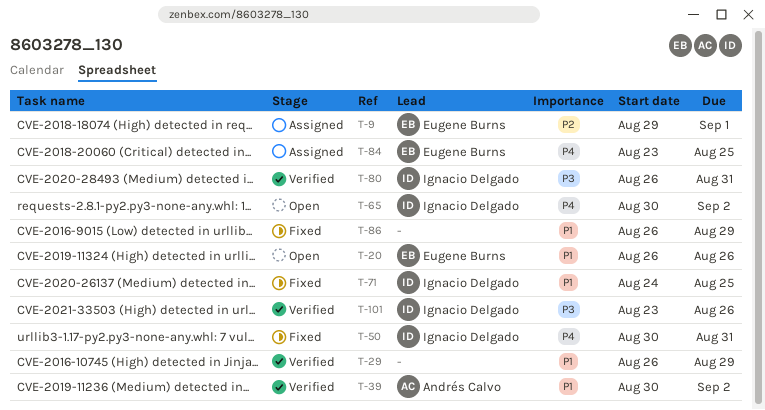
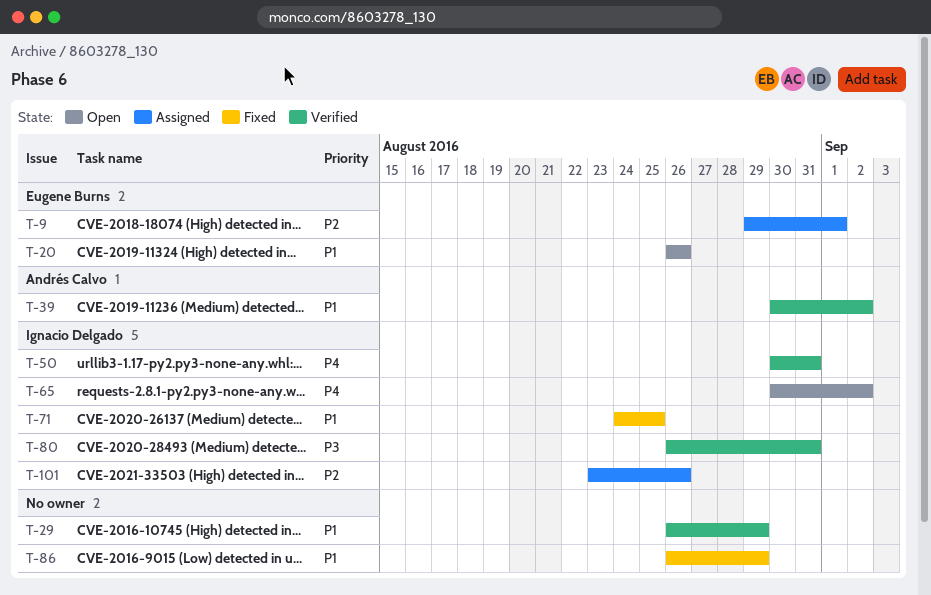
T-50, status: Fixed -> Verified
T-84: present -> none
T-101, status: Verified -> Assigned
T-101, priority: P3 -> P2

